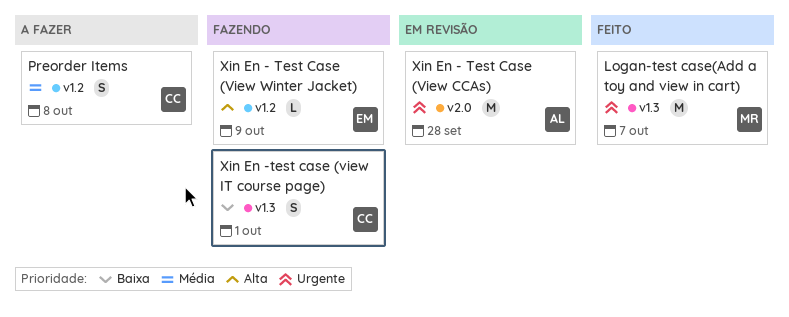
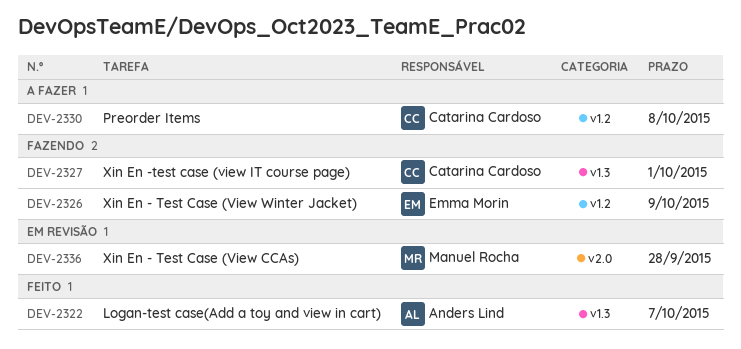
Logan-test case(Add a toy and view in cart), owner: Manuel Rocha -> Anders Lind
Xin En - Test Case (View CCAs), owner: Anders Lind -> Manuel Rocha

